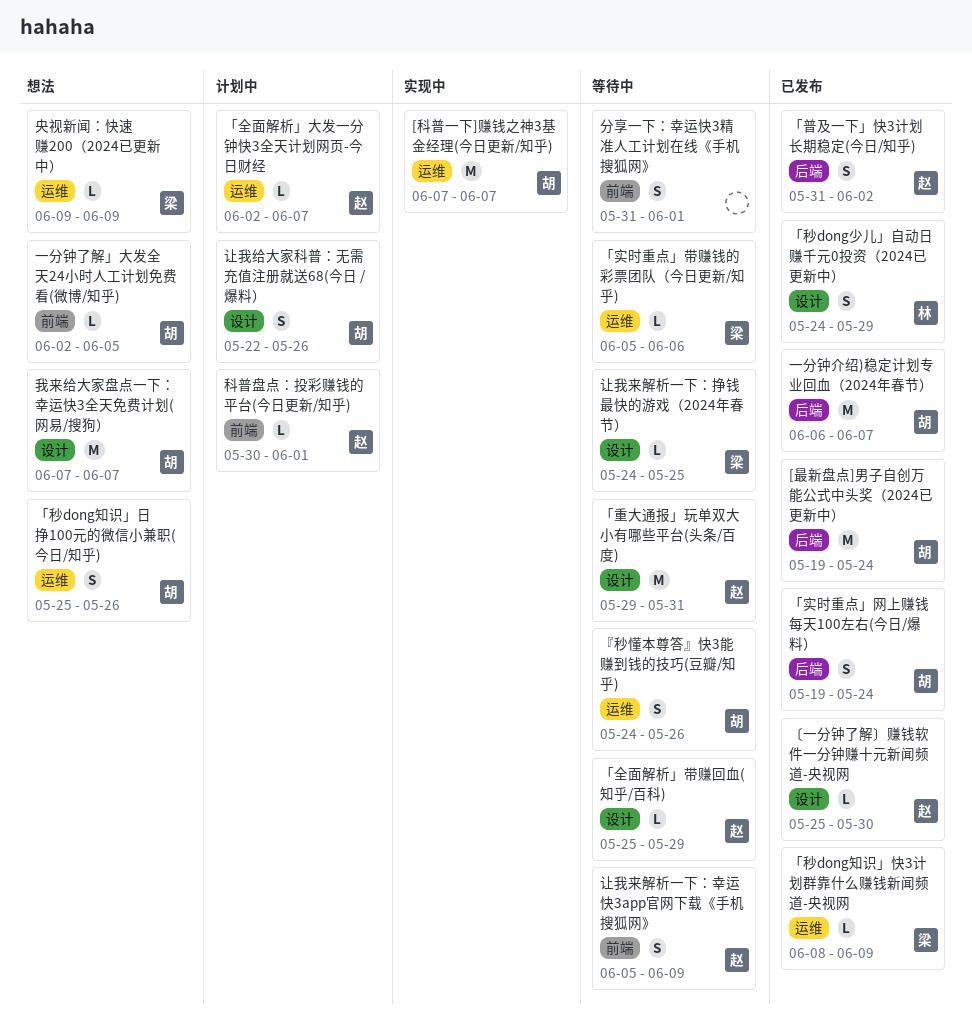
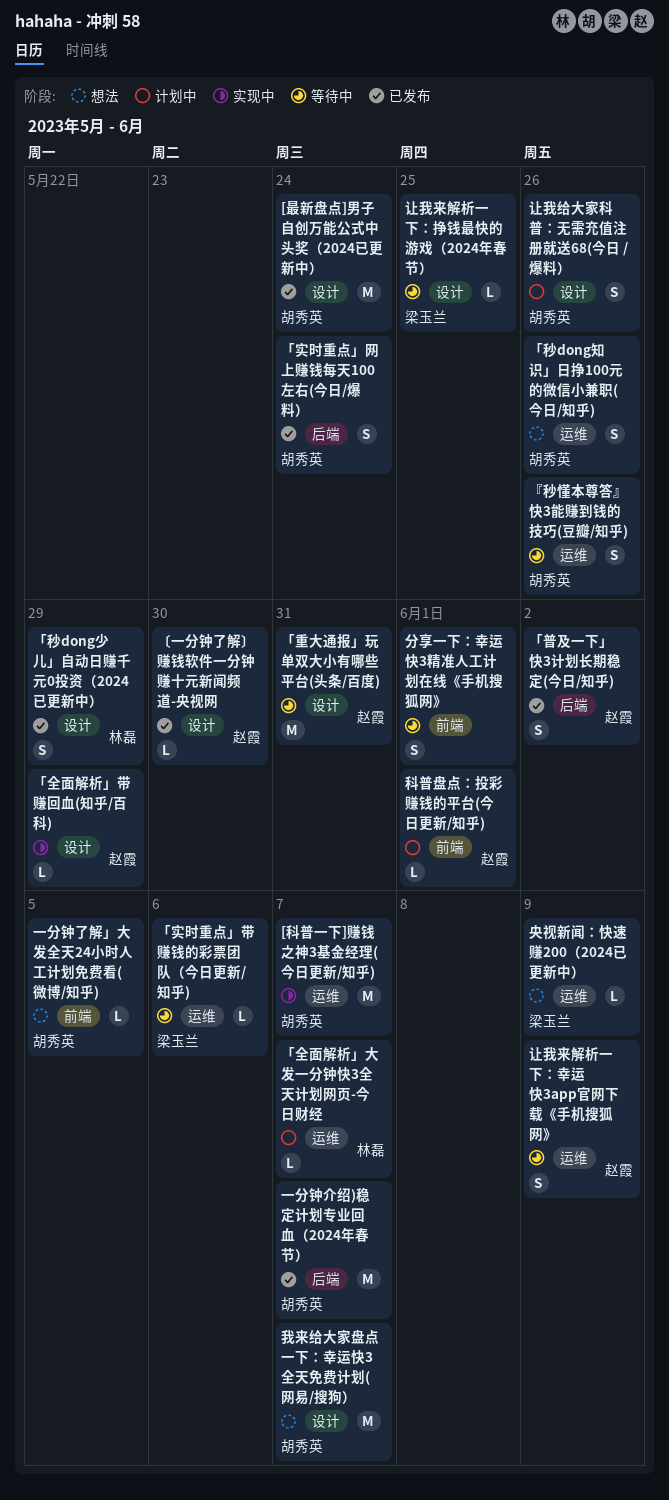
[最新盘点]男子自创万能公式中头奖（2024已更新中）, label: 后端 -> 设计
「全面解析」大发一分钟快3全天计划网页-今日财经, owner: 赵霞 -> 林磊
「全面解析」带赚回血(知乎/百科), status: 等待中 -> 实现中
「秒dong知识」快3计划群靠什么赚钱新闻频道-央视网: present -> none
让我来解析一下：幸运快3app官网下载《手机搜狐网》, label: 前端 -> 运维

